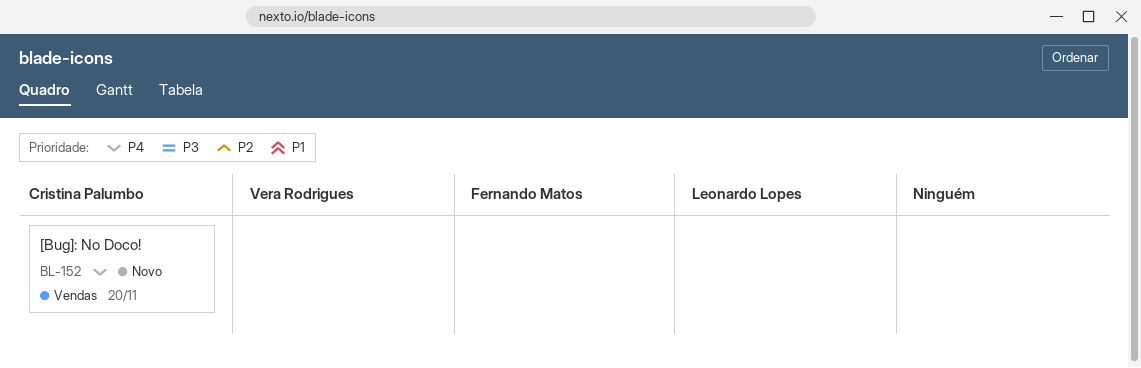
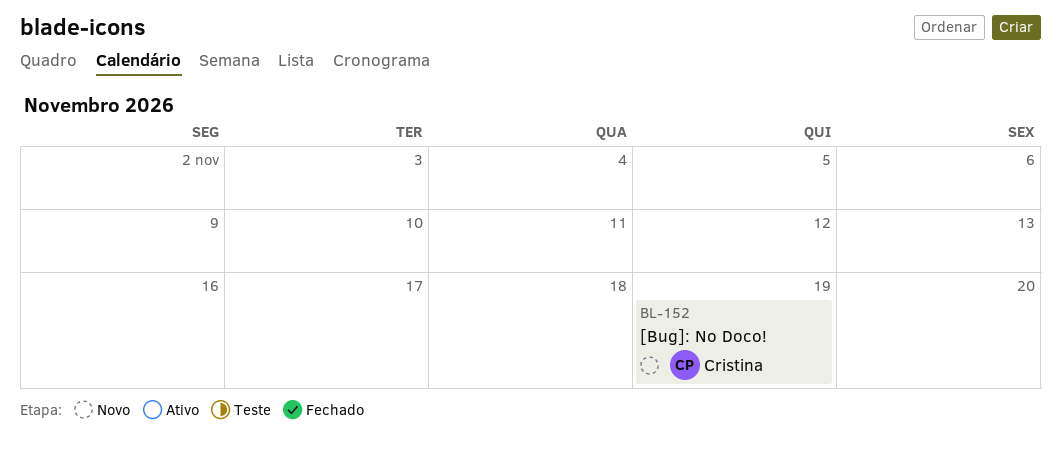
BL-152, due: Nov 20 -> Nov 19

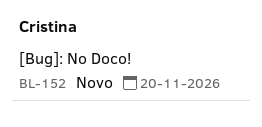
BL-152, due: Nov 19 -> Nov 20

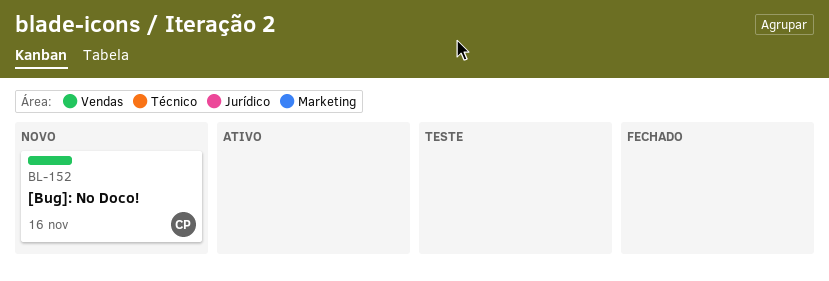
BL-152, due: Nov 20 -> Nov 16

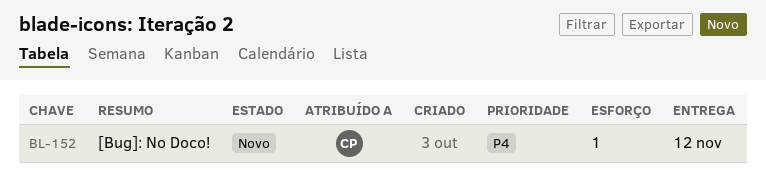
BL-152, due: Nov 16 -> Nov 12

